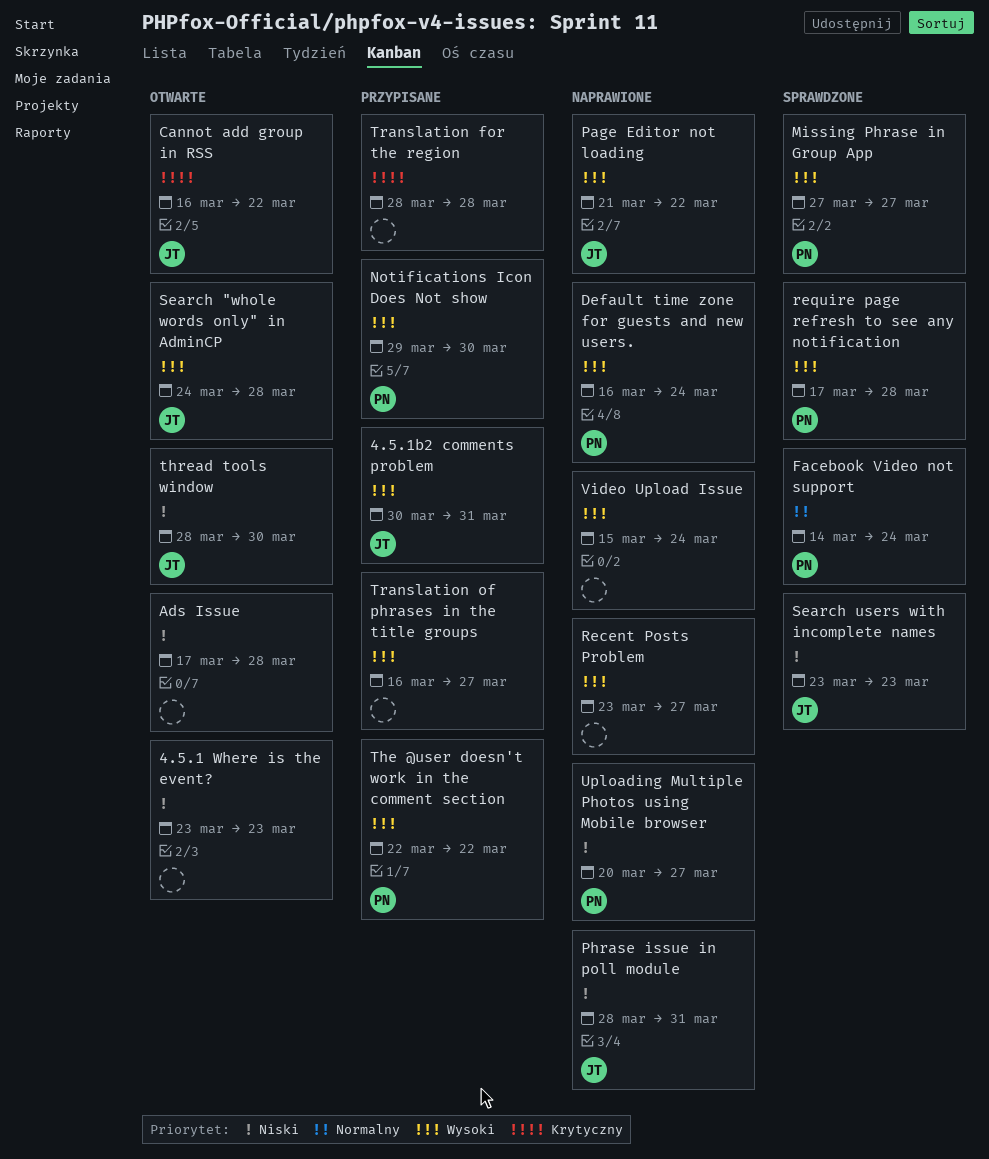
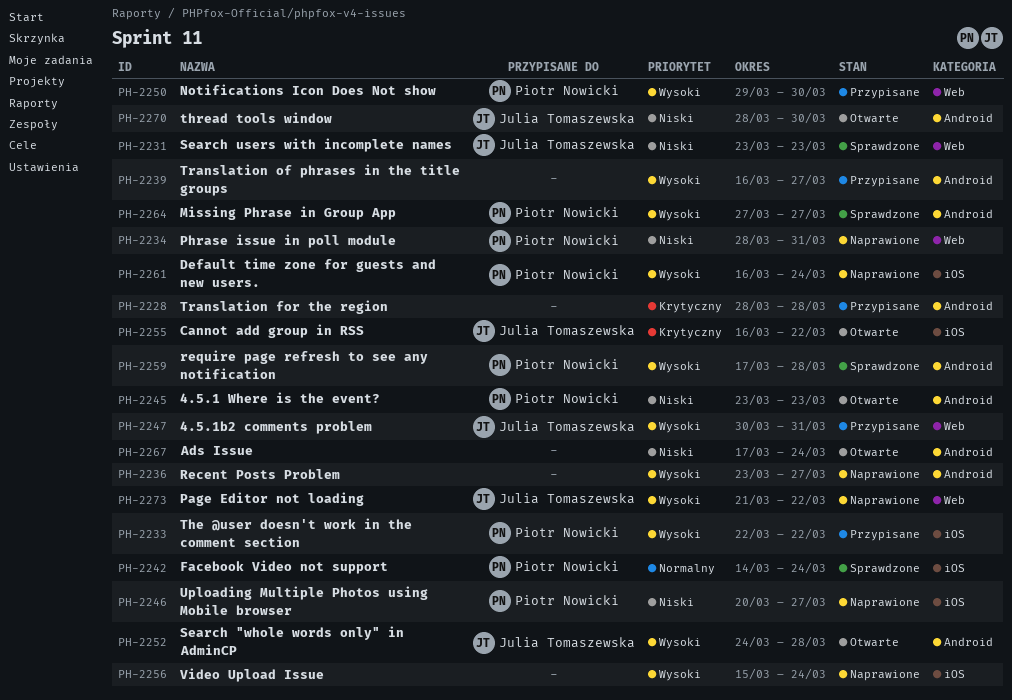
4.5.1 Where is the event?, owner: none -> Piotr Nowicki
Ads Issue, due: Mar 28 -> Mar 24
Phrase issue in poll module, owner: Julia Tomaszewska -> Piotr Nowicki

